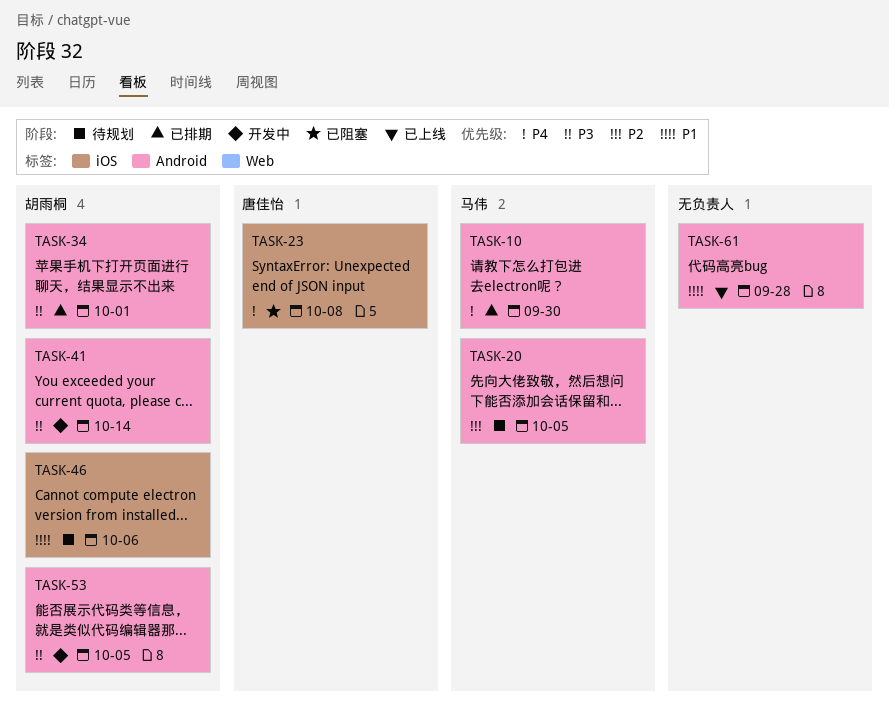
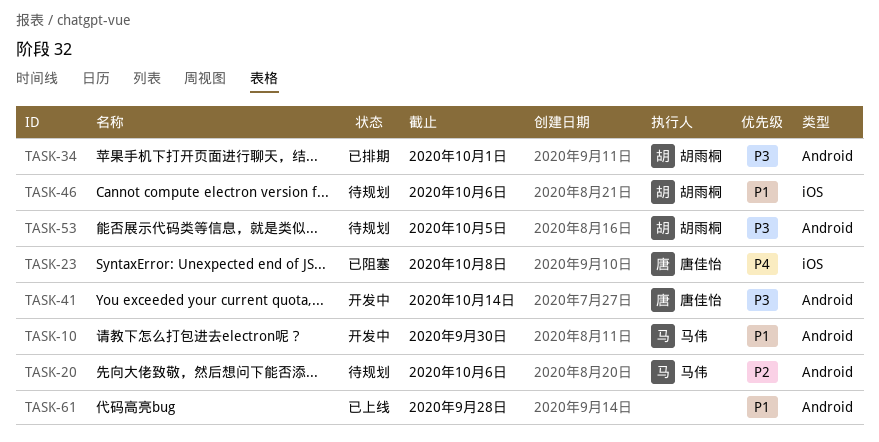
TASK-10, status: 已排期 -> 开发中
TASK-10, priority: P4 -> P1
TASK-20, due: Oct 5 -> Oct 6
TASK-41, owner: 胡雨桐 -> 唐佳怡
TASK-53, status: 开发中 -> 待规划

